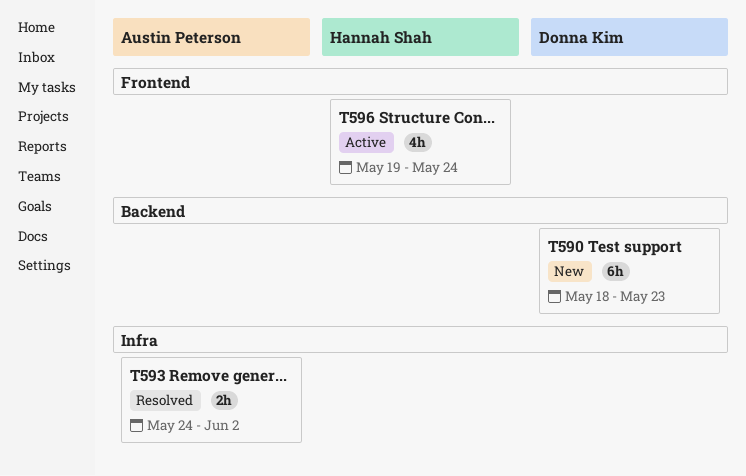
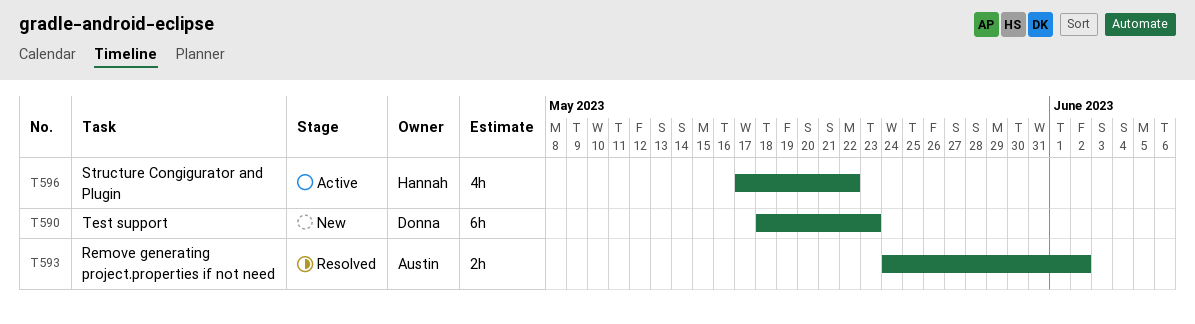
T596, start: May 19 -> May 17
T596, due: May 24 -> May 22

